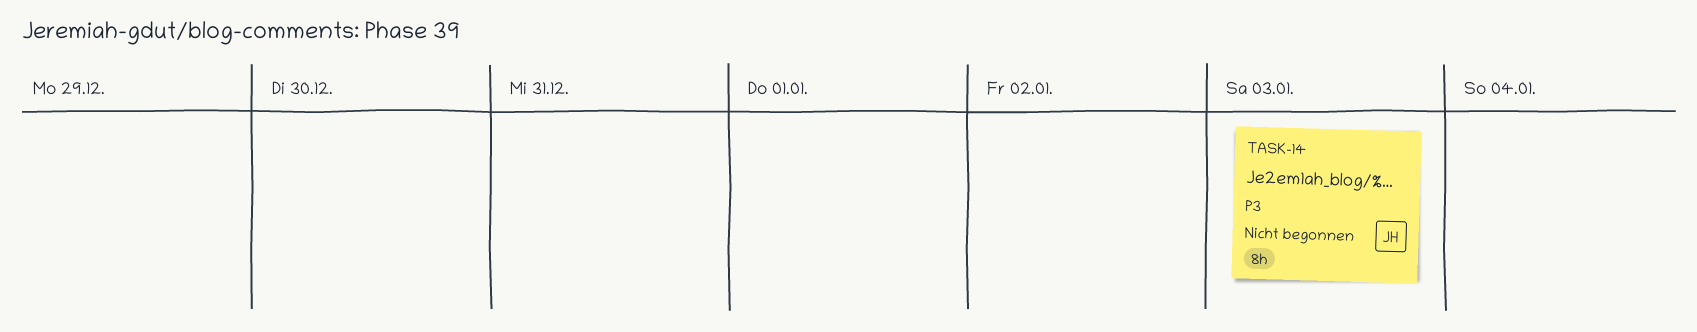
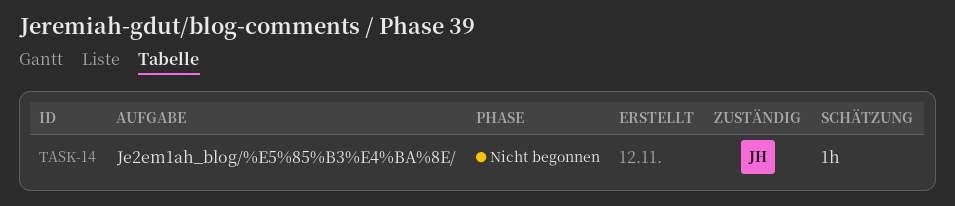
TASK-14, estimate: 8h -> 1h

